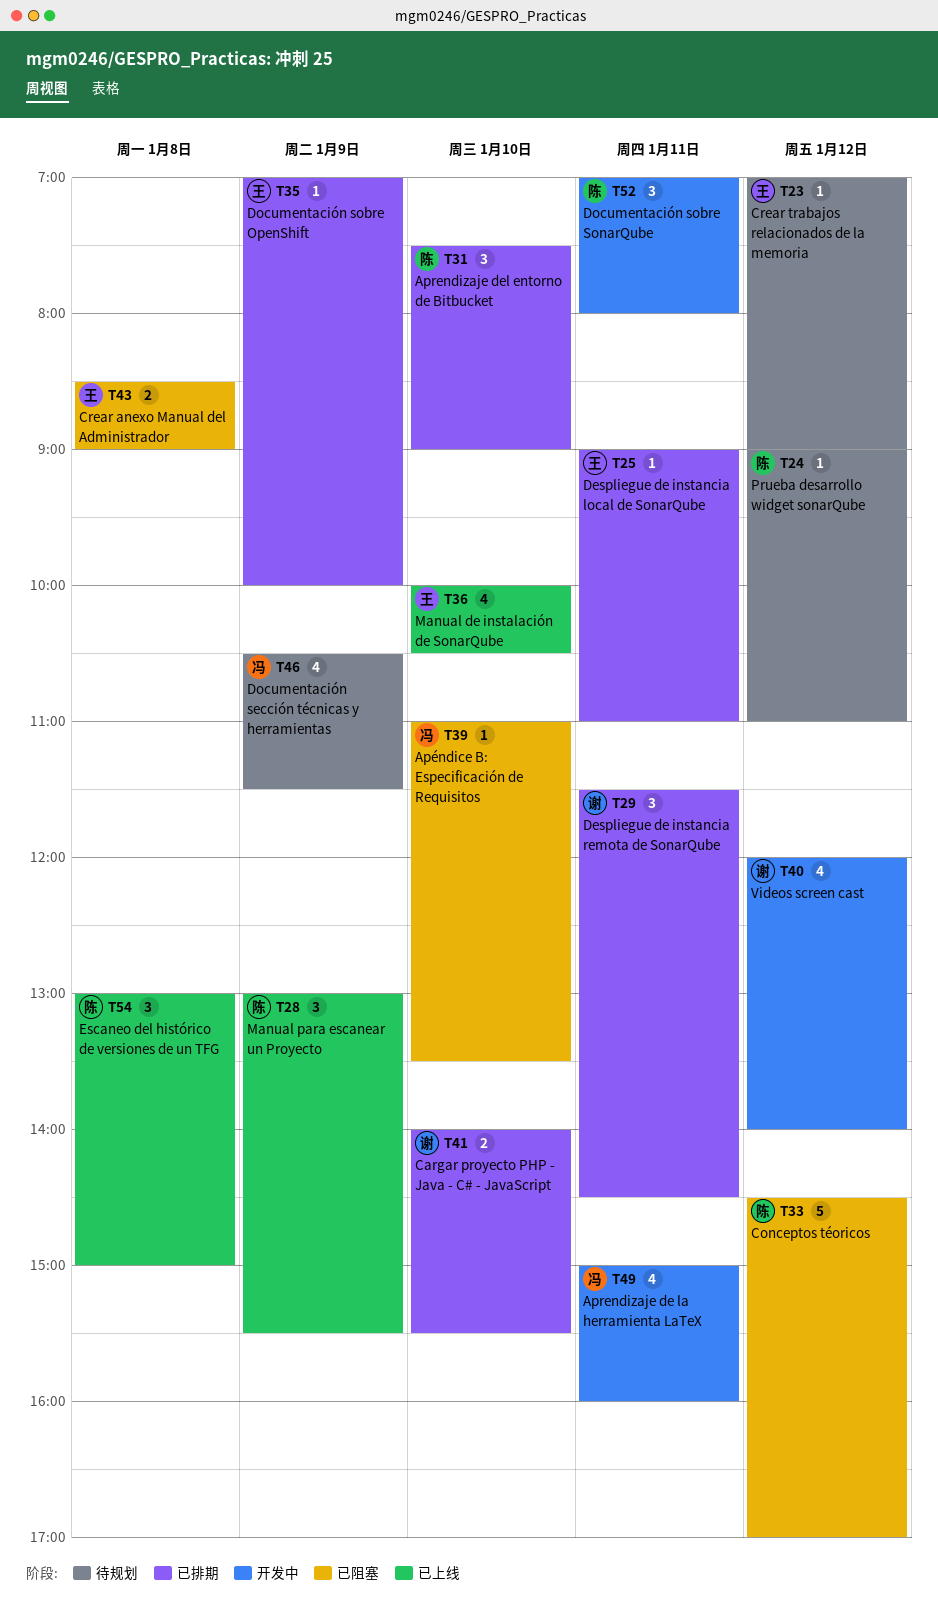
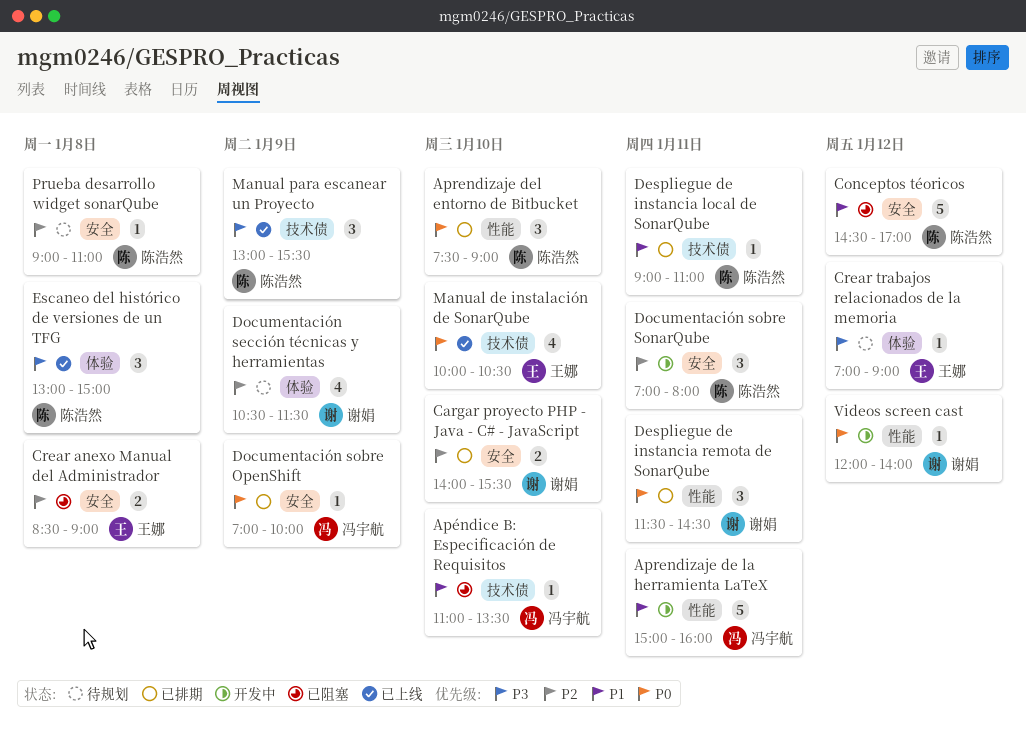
Aprendizaje de la herramienta LaTeX, estimate: 4 -> 5
Despliegue de instancia local de SonarQube, owner: 王娜 -> 陈浩然
Documentación sección técnicas y herramientas, owner: 冯宇航 -> 谢娟
Documentación sobre OpenShift, owner: 王娜 -> 冯宇航
Prueba desarrollo widget sonarQube, day: Jan 12 -> Jan 8
Videos screen cast, estimate: 4 -> 1

